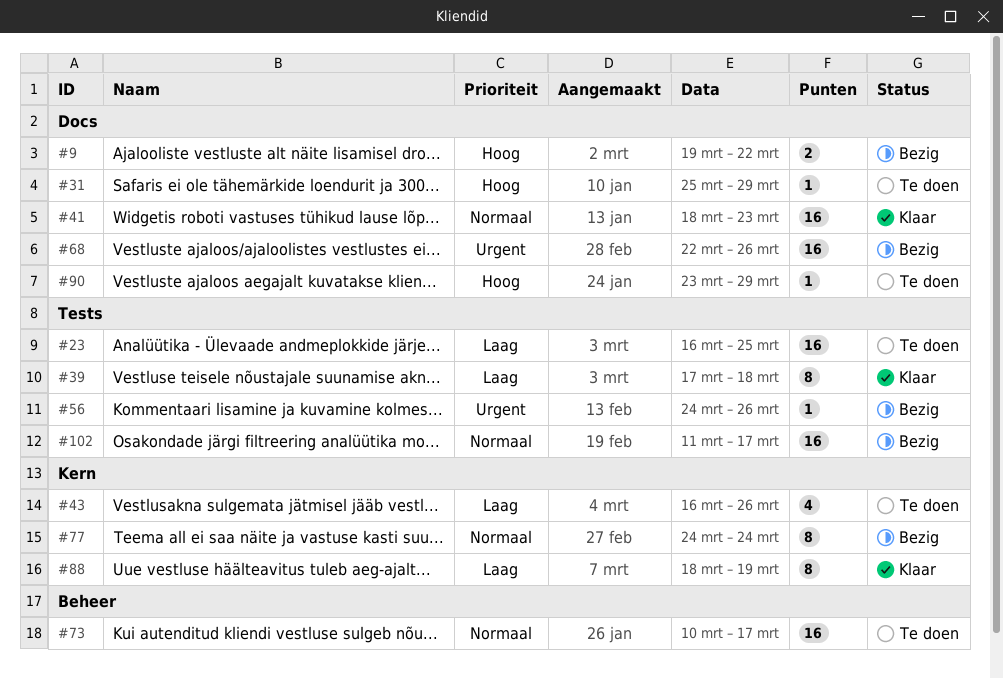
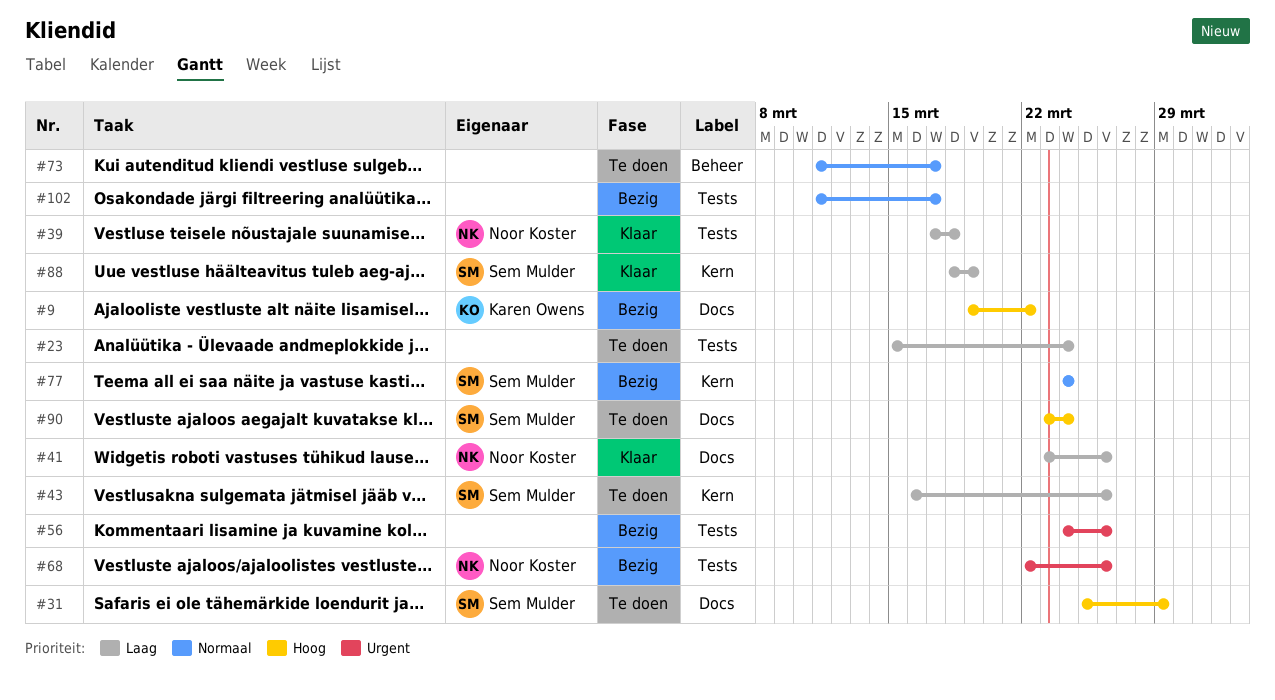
#23, start: Mar 16 -> Mar 15
#23, due: Mar 25 -> Mar 24
#41, priority: Normaal -> Laag
#41, start: Mar 18 -> Mar 23
#41, due: Mar 23 -> Mar 26
#68, label: Docs -> Tests
#73, start: Mar 10 -> Mar 11
#90, due: Mar 29 -> Mar 24

